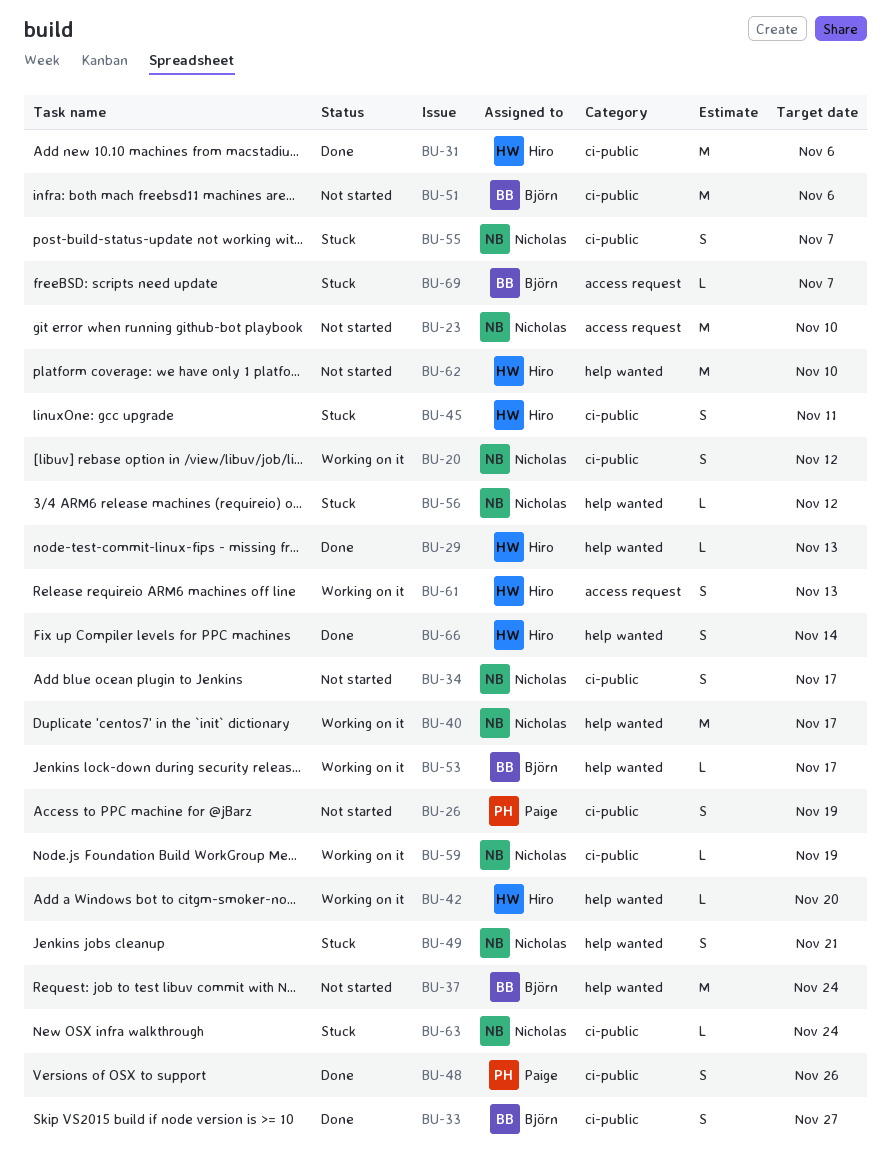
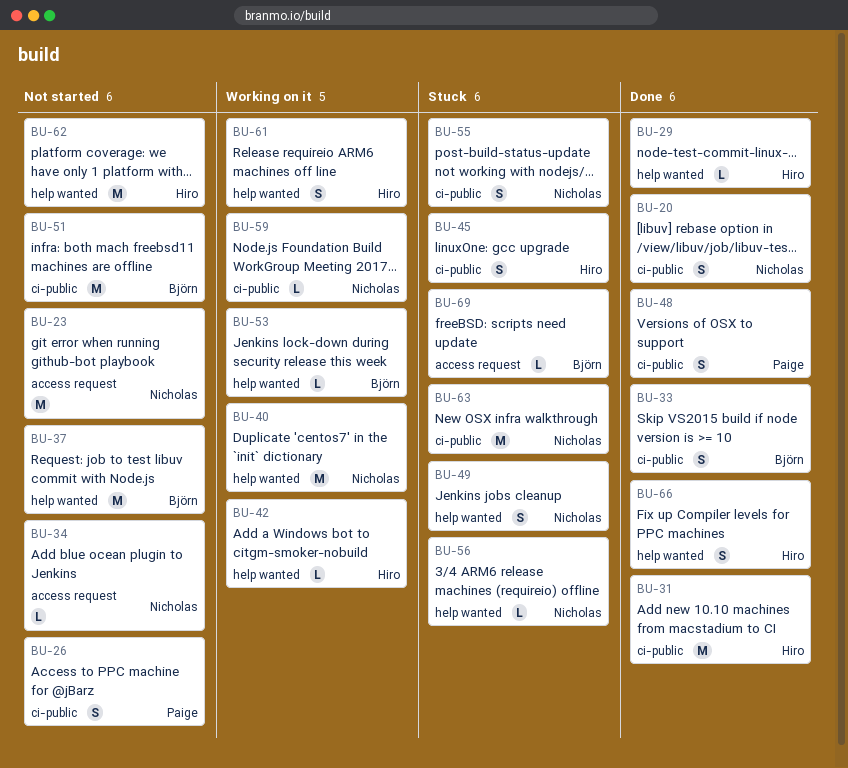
BU-20, status: Working on it -> Done
BU-34, label: ci-public -> access request
BU-34, estimate: S -> L
BU-61, label: access request -> help wanted
BU-63, estimate: L -> M

